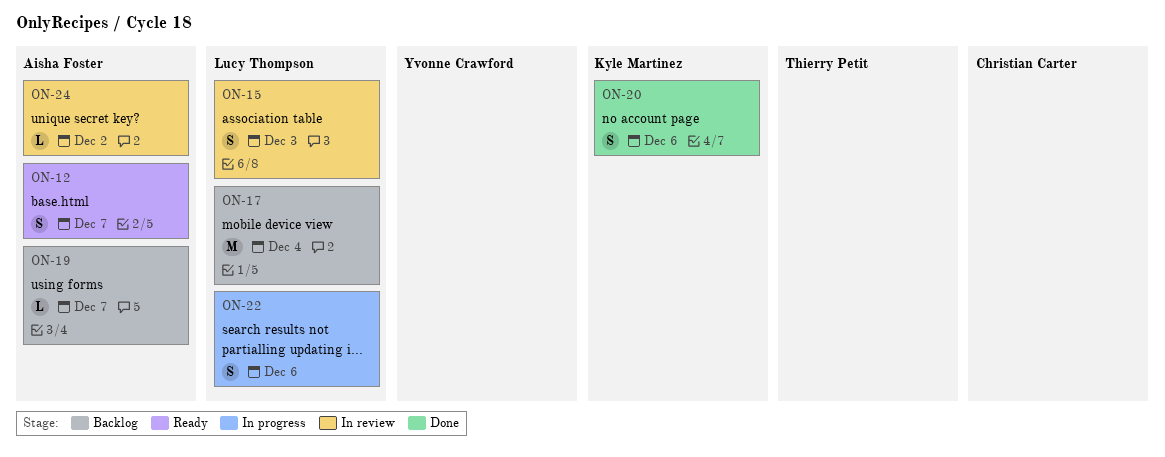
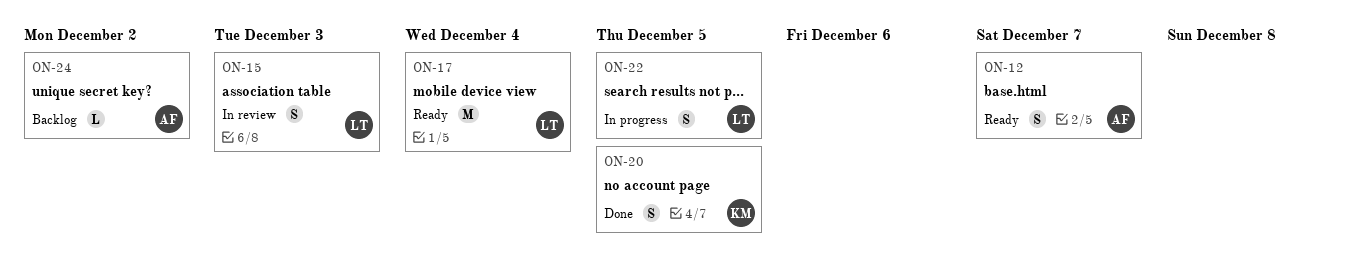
ON-17, status: Backlog -> Ready
ON-19: present -> none
ON-20, due: Dec 6 -> Dec 5
ON-22, due: Dec 6 -> Dec 5
ON-24, status: In review -> Backlog

